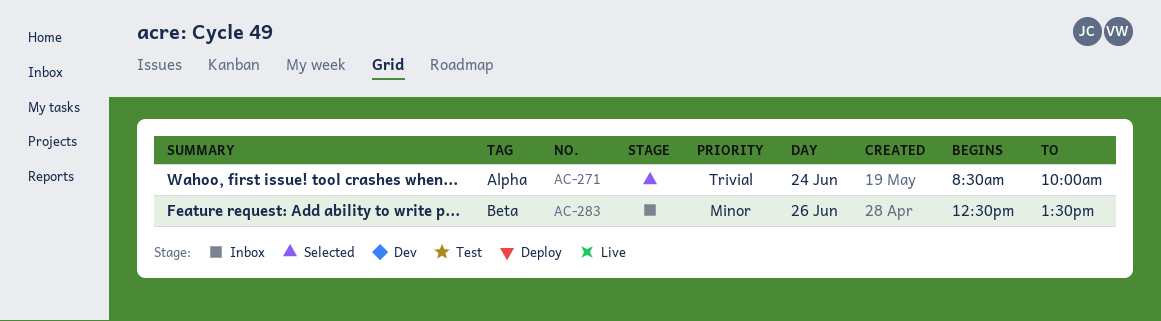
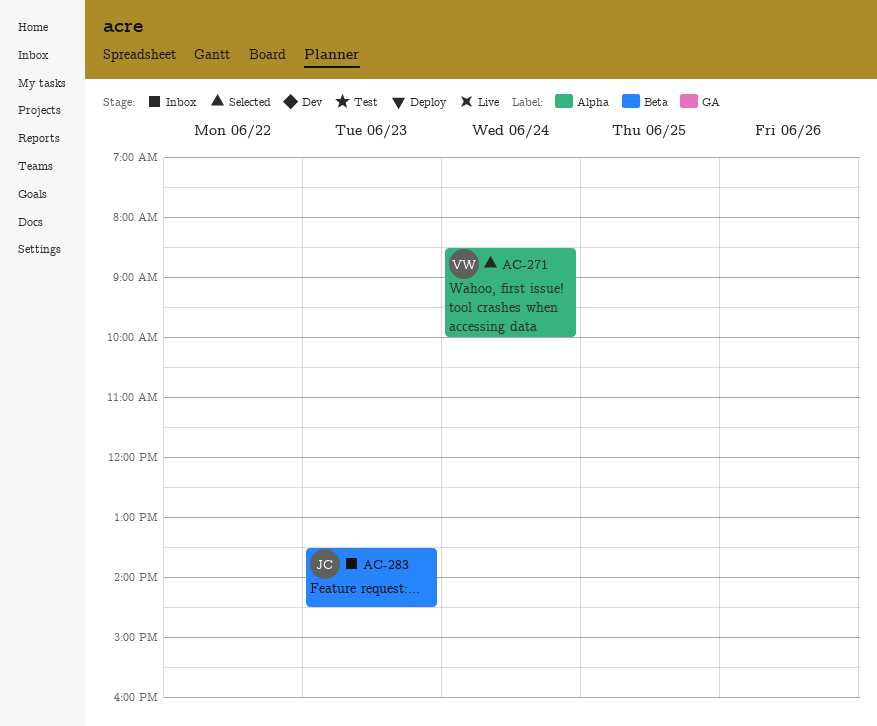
AC-283, day: Jun 26 -> Jun 23
AC-283, begins: 12:30 -> 13:30
AC-283, ends: 13:30 -> 14:30

